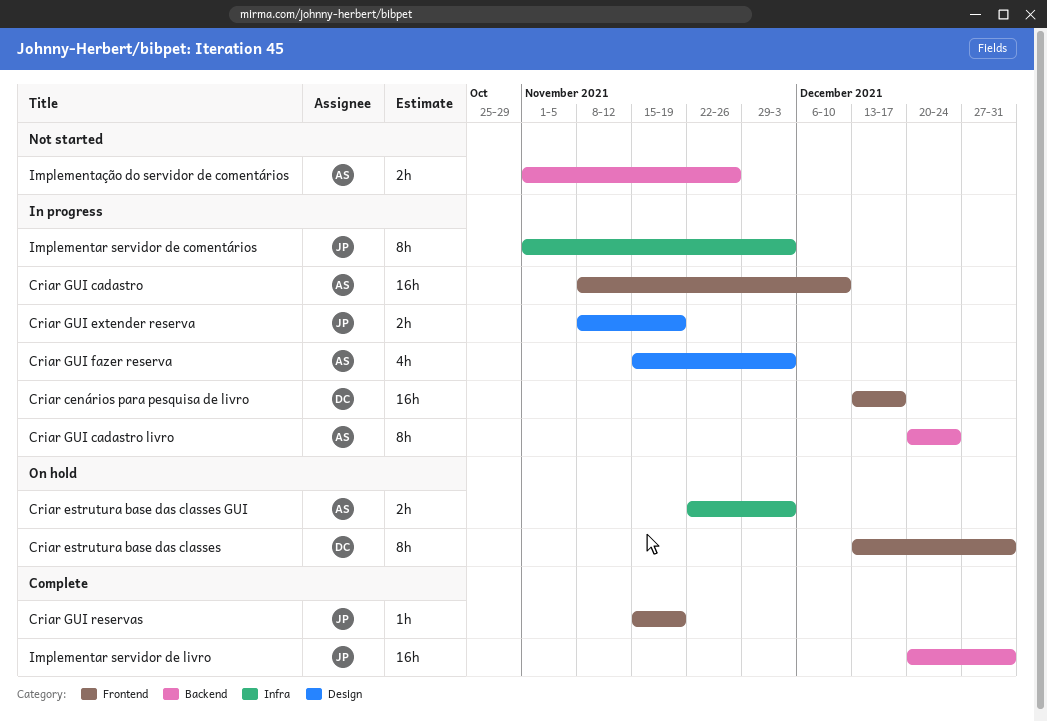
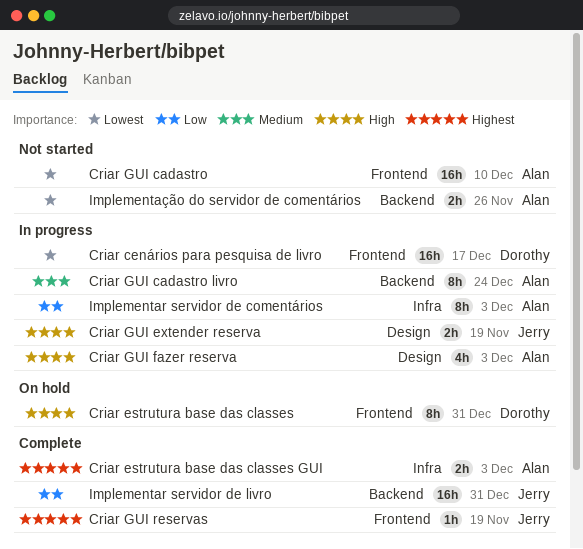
Criar estrutura base das classes GUI, status: On hold -> Complete
Criar GUI cadastro, status: In progress -> Not started
Implementar servidor de comentários, owner: Jerry -> Alan

